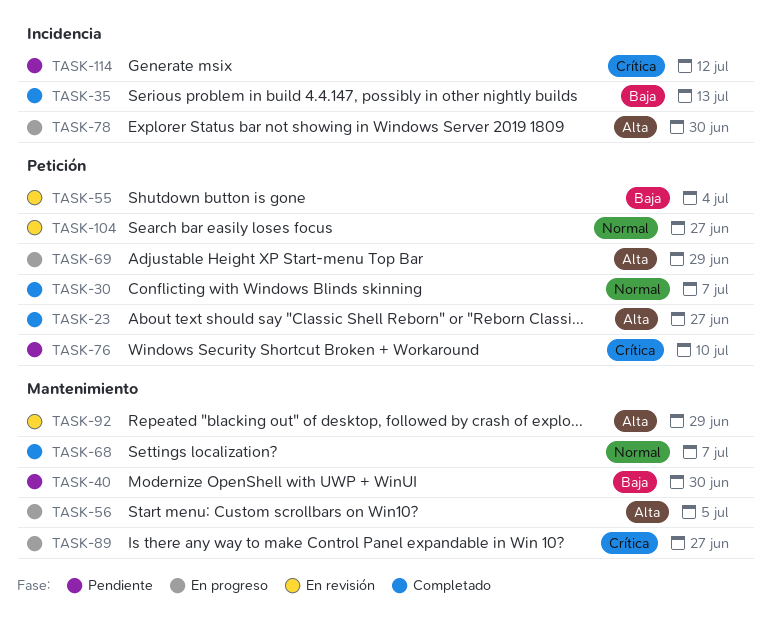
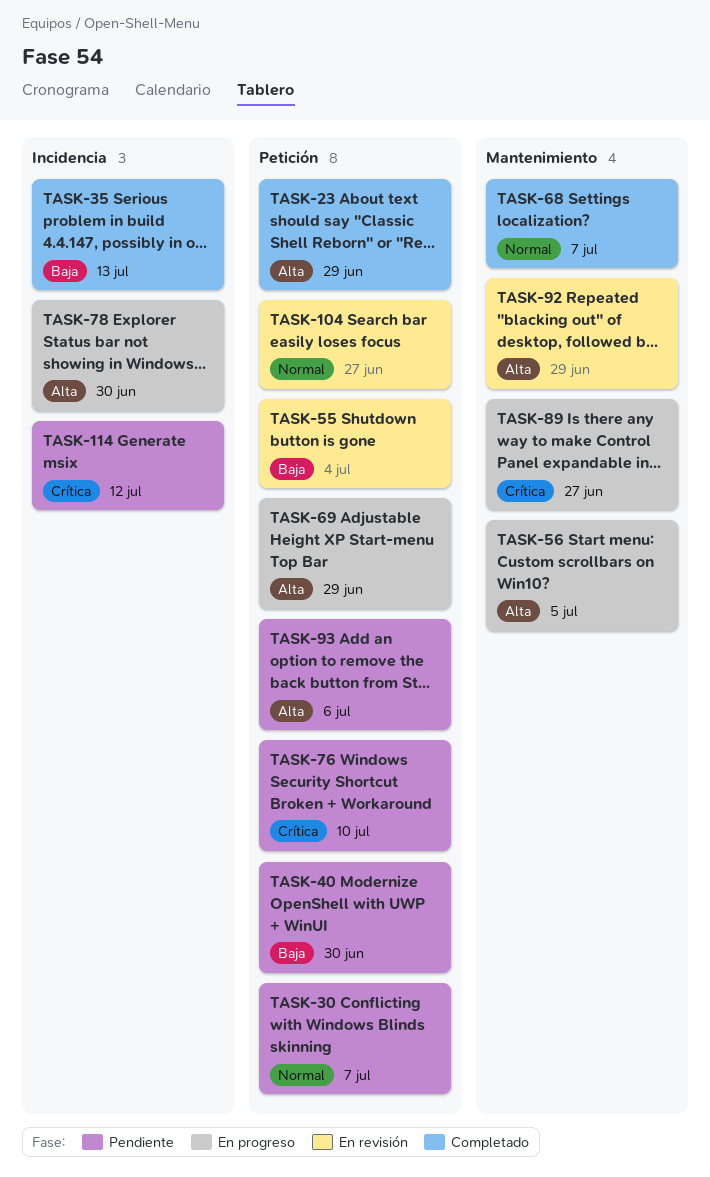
TASK-23, due: Jun 27 -> Jun 29
TASK-30, status: Completado -> Pendiente
TASK-40, label: Mantenimiento -> Petición
TASK-93: none -> present

